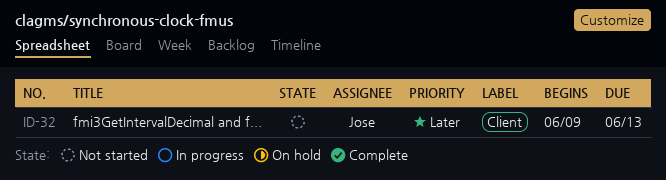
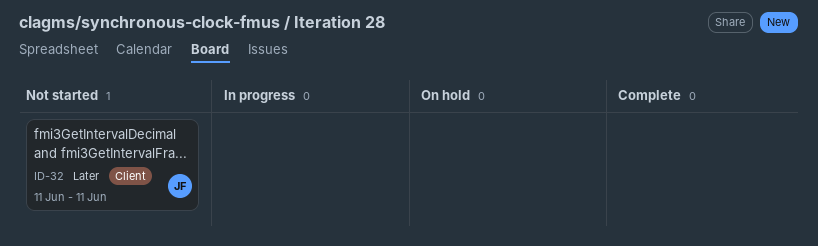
ID-32, start: Jun 9 -> Jun 11
ID-32, due: Jun 13 -> Jun 11

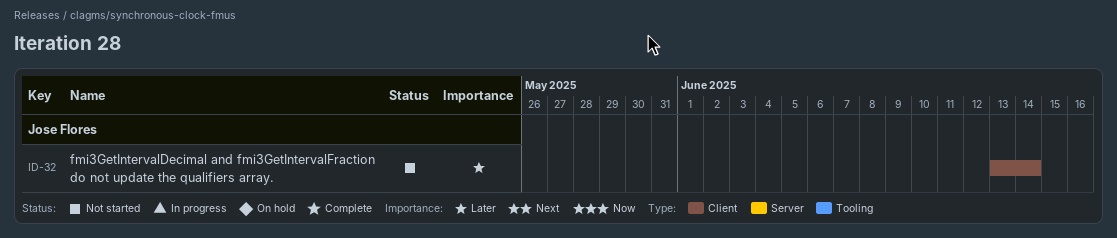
ID-32, start: Jun 11 -> Jun 13
ID-32, due: Jun 11 -> Jun 14

